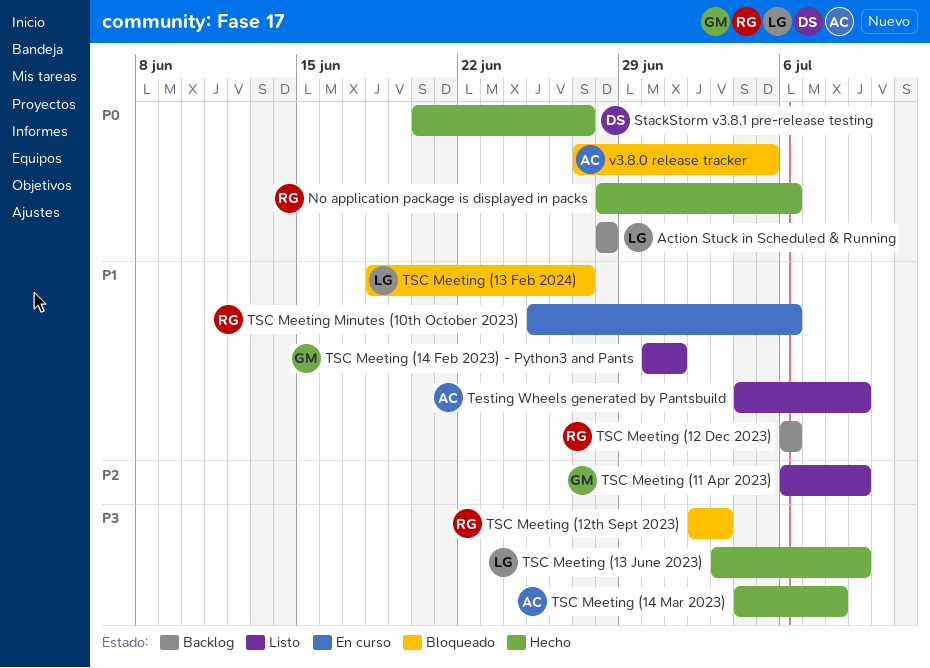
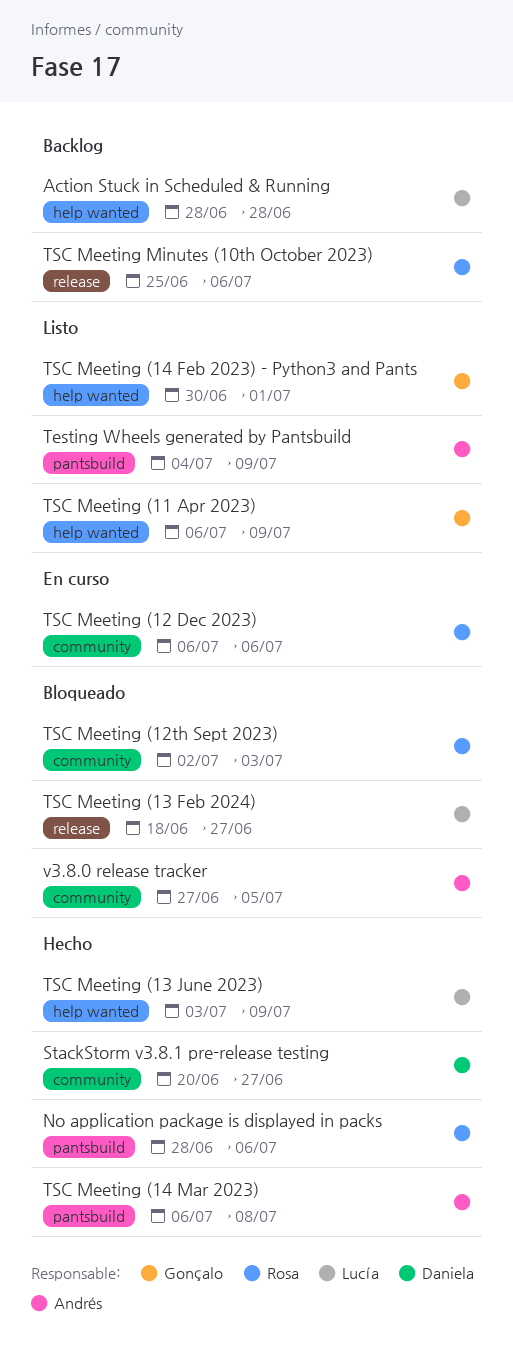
TSC Meeting (12 Dec 2023), status: Backlog -> En curso
TSC Meeting (14 Mar 2023), start: Jul 4 -> Jul 6
TSC Meeting Minutes (10th October 2023), status: En curso -> Backlog

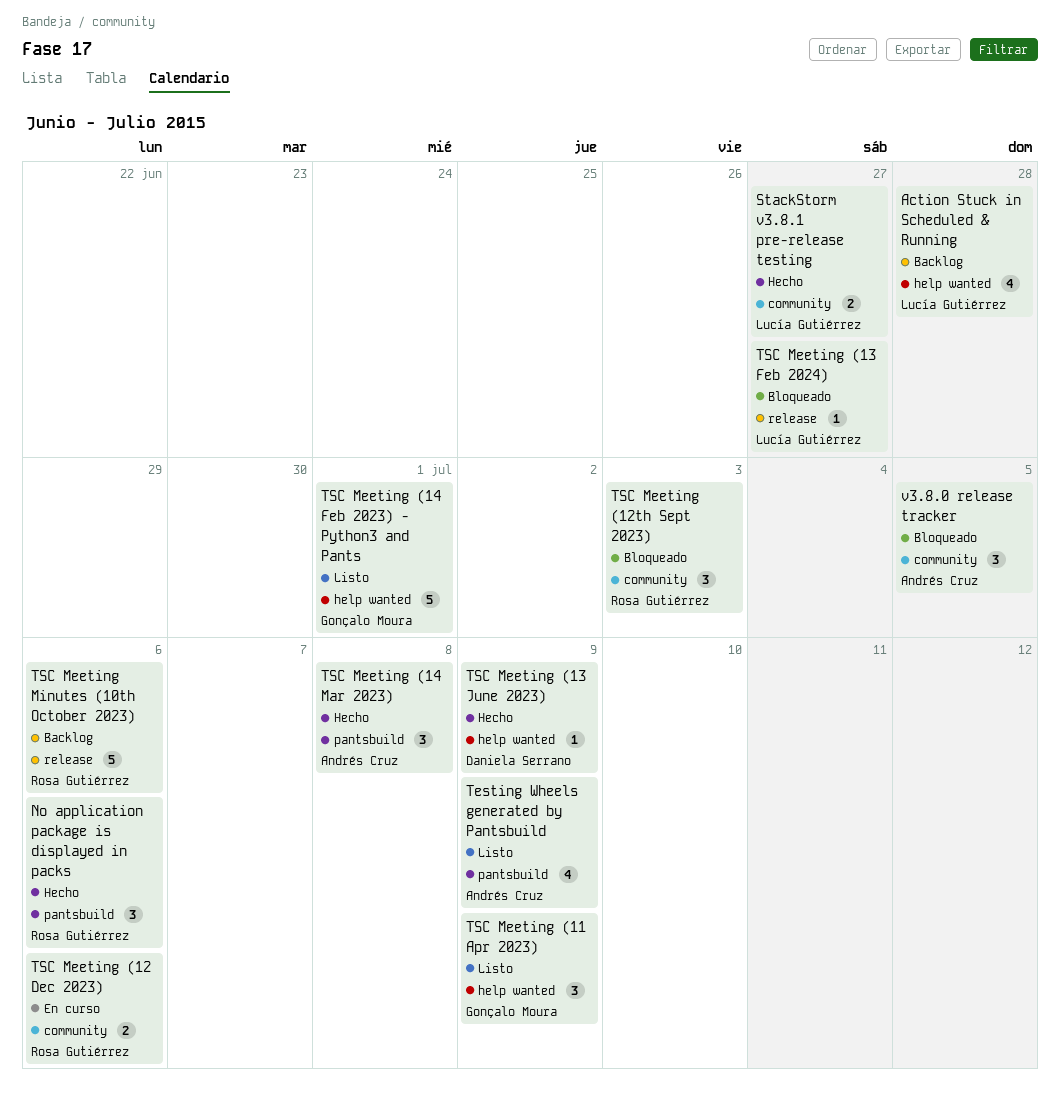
StackStorm v3.8.1 pre-release testing, owner: Daniela Serrano -> Lucía Gutiérrez
TSC Meeting (13 June 2023), owner: Lucía Gutiérrez -> Daniela Serrano

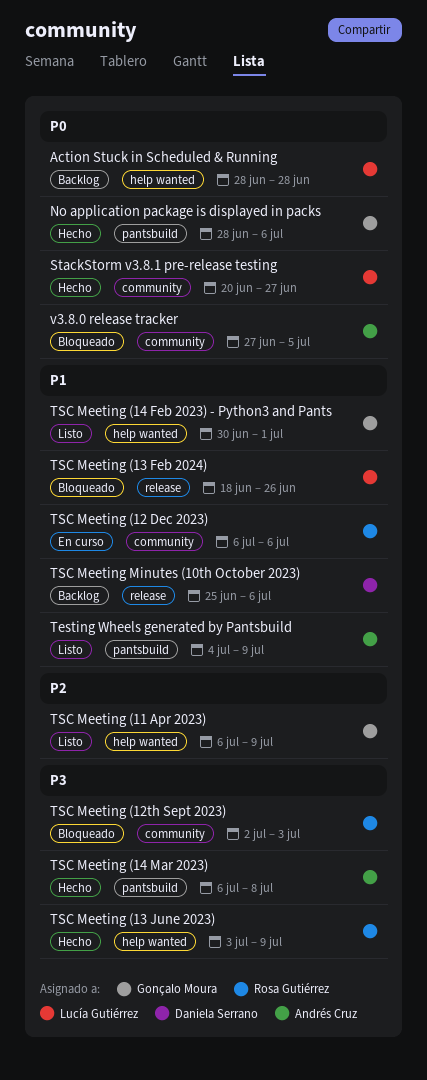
No application package is displayed in packs, owner: Rosa Gutiérrez -> Gonçalo Moura
TSC Meeting (13 Feb 2024), due: Jun 27 -> Jun 26
TSC Meeting (13 June 2023), owner: Daniela Serrano -> Rosa Gutiérrez
TSC Meeting Minutes (10th October 2023), owner: Rosa Gutiérrez -> Daniela Serrano

